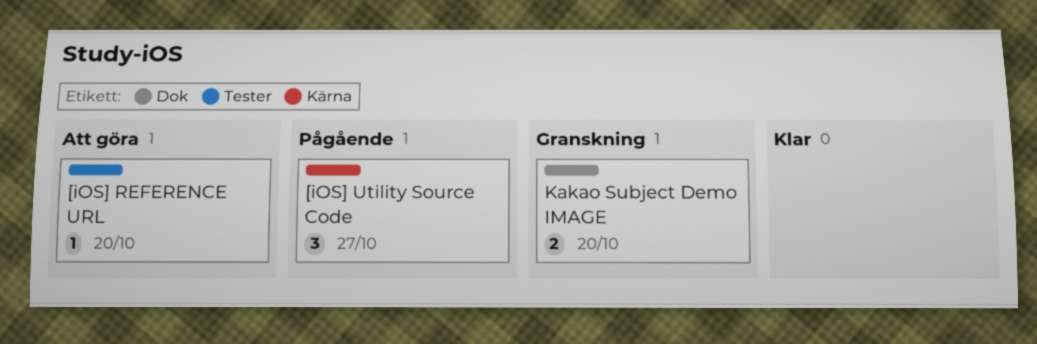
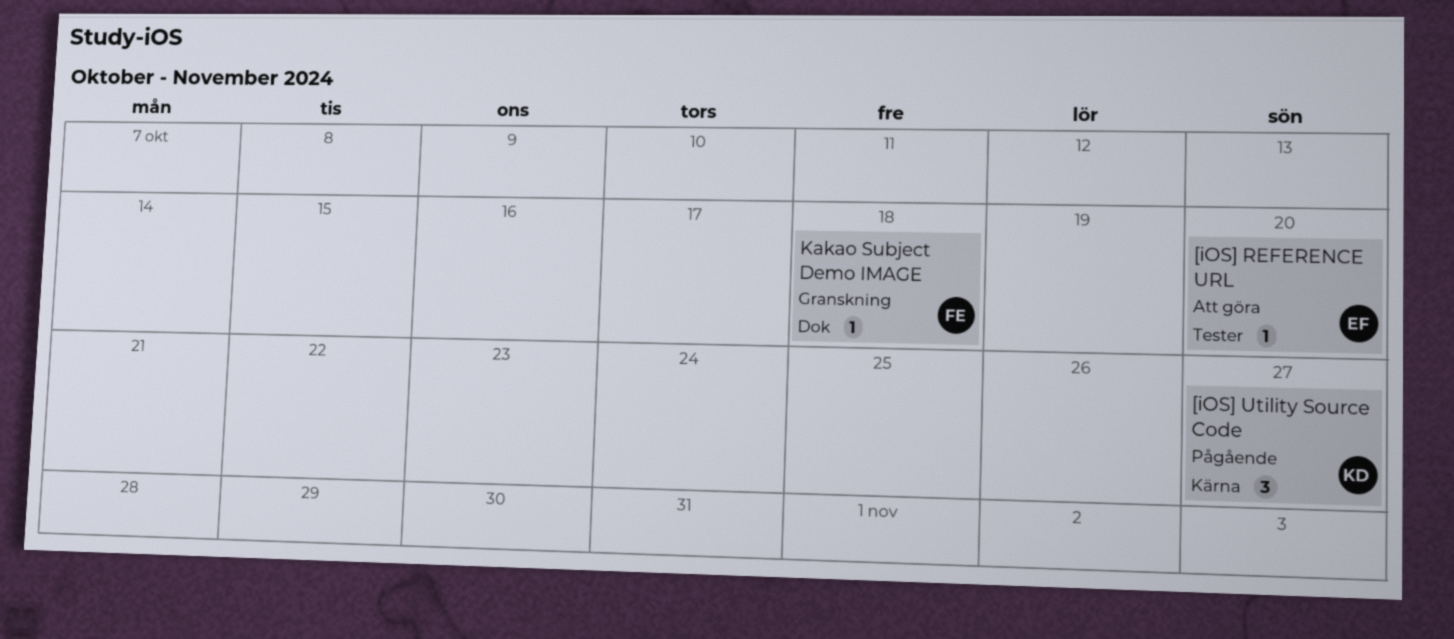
Kakao Subject Demo IMAGE, estimate: 2 -> 1
Kakao Subject Demo IMAGE, due: Oct 20 -> Oct 18

